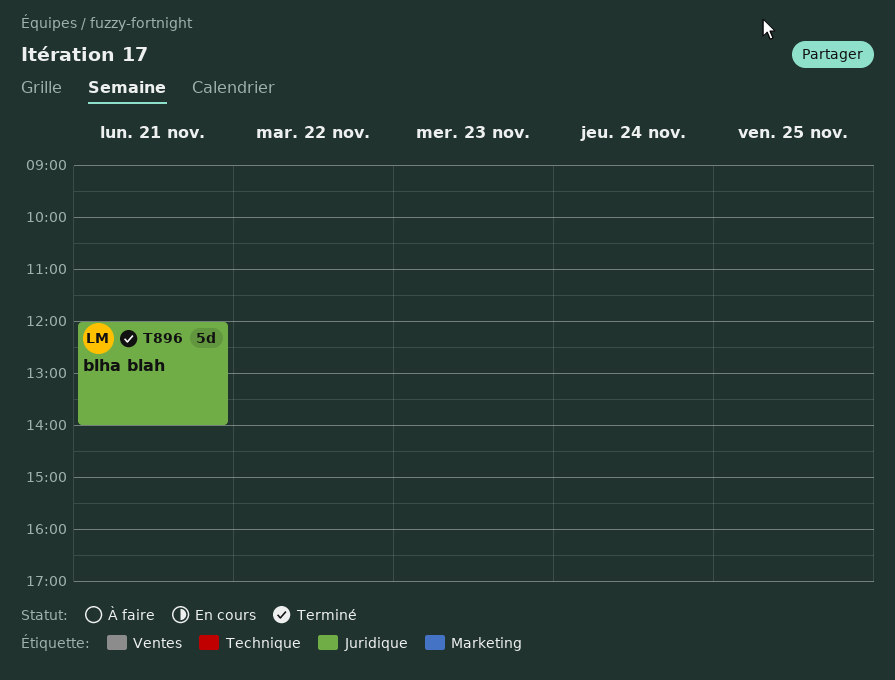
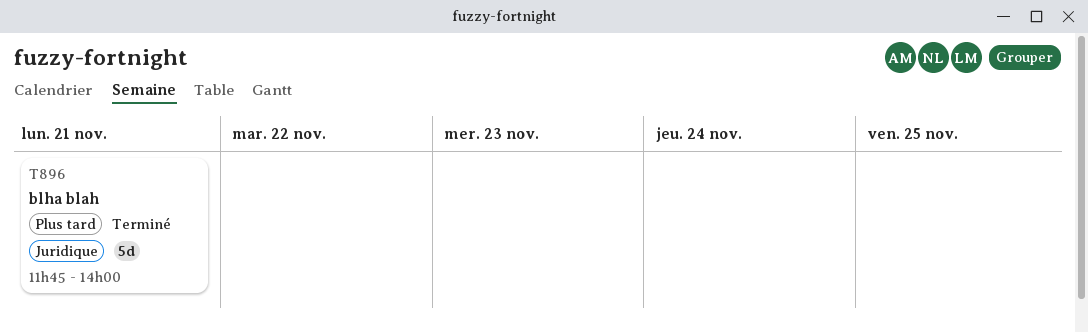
T896, begins: 12:00 -> 11:45

